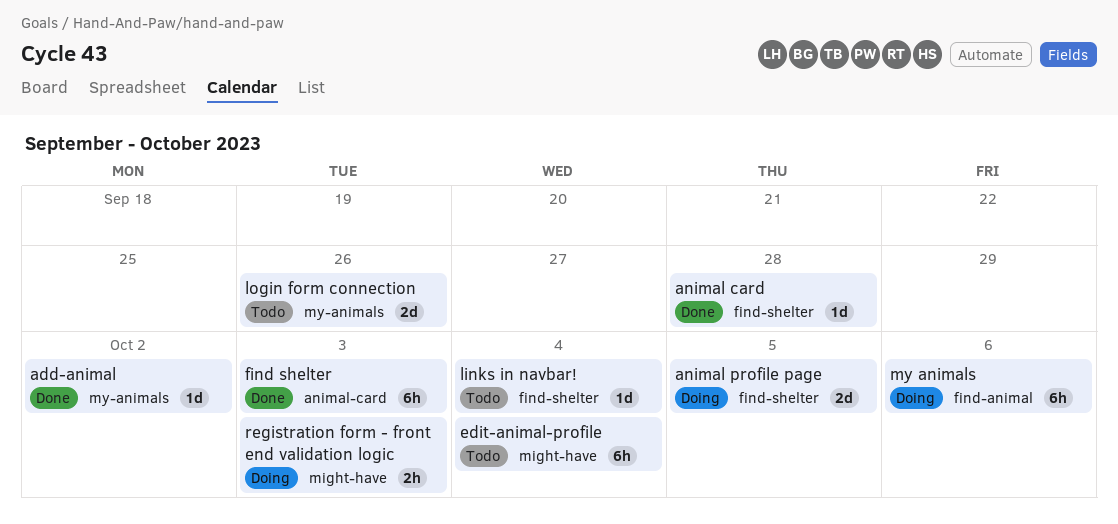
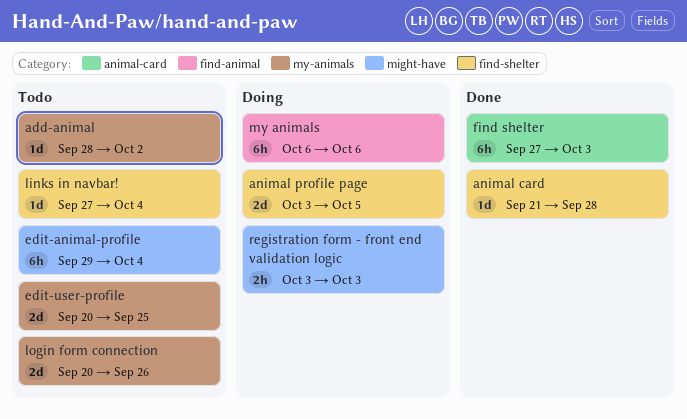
add-animal, status: Done -> Todo
edit-user-profile: none -> present

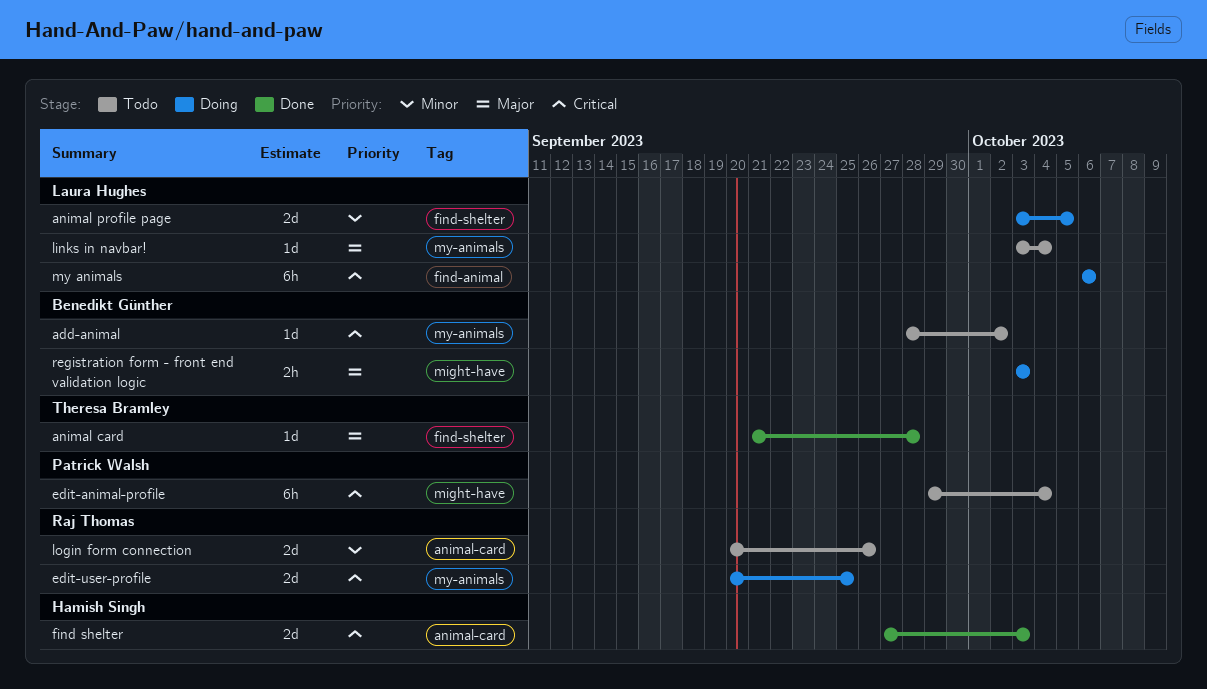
edit-user-profile, status: Todo -> Doing
find shelter, estimate: 6h -> 2d
links in navbar!, label: find-shelter -> my-animals
links in navbar!, start: Sep 27 -> Oct 3
login form connection, label: my-animals -> animal-card

